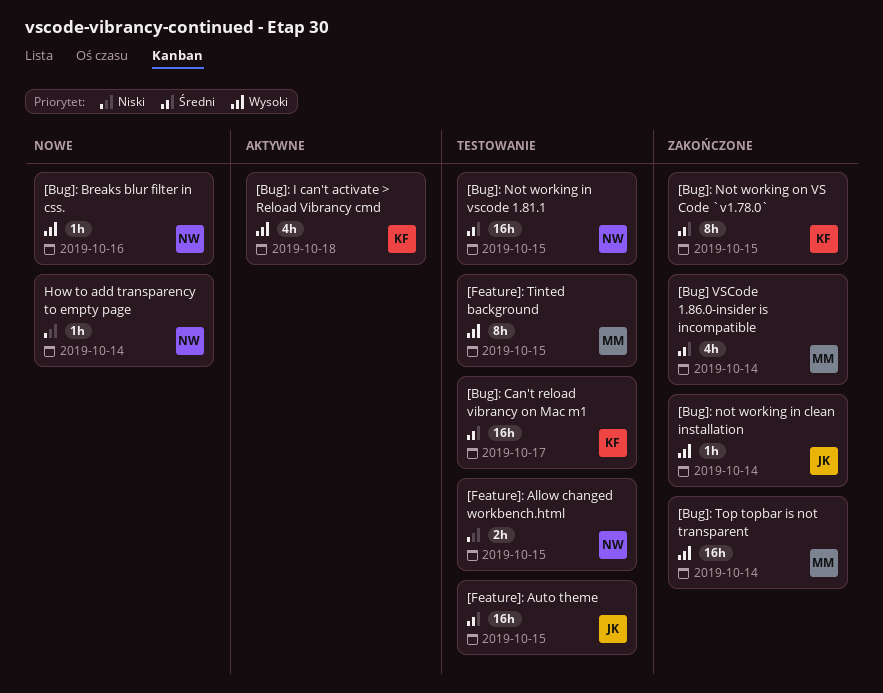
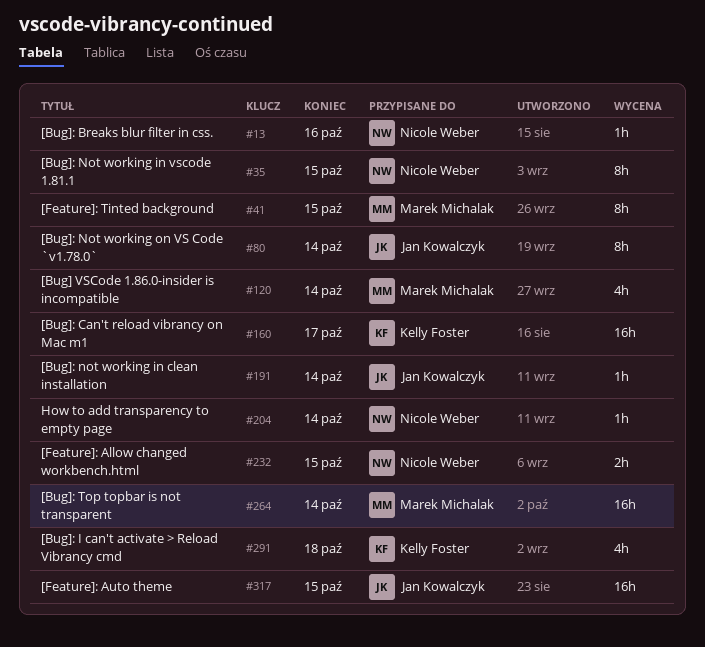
[Bug]: Not working in vscode 1.81.1, estimate: 16h -> 8h
[Bug]: Not working on VS Code `v1.78.0`, owner: Kelly Foster -> Jan Kowalczyk
[Bug]: Not working on VS Code `v1.78.0`, due: Oct 15 -> Oct 14

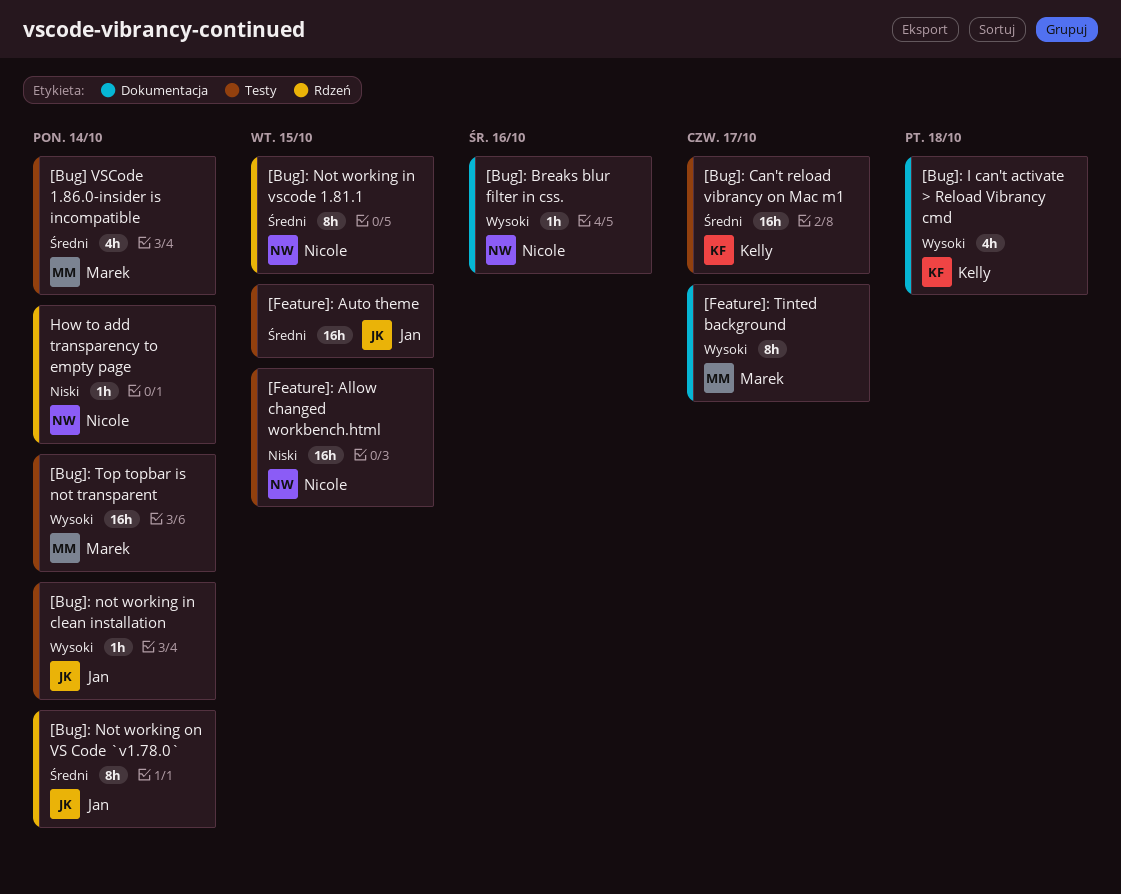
[Feature]: Allow changed workbench.html, estimate: 2h -> 16h
[Feature]: Tinted background, due: Oct 15 -> Oct 17

